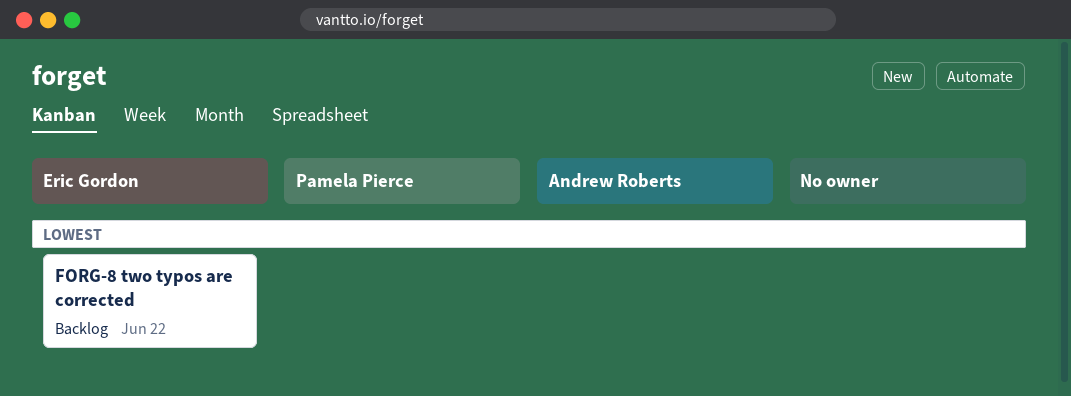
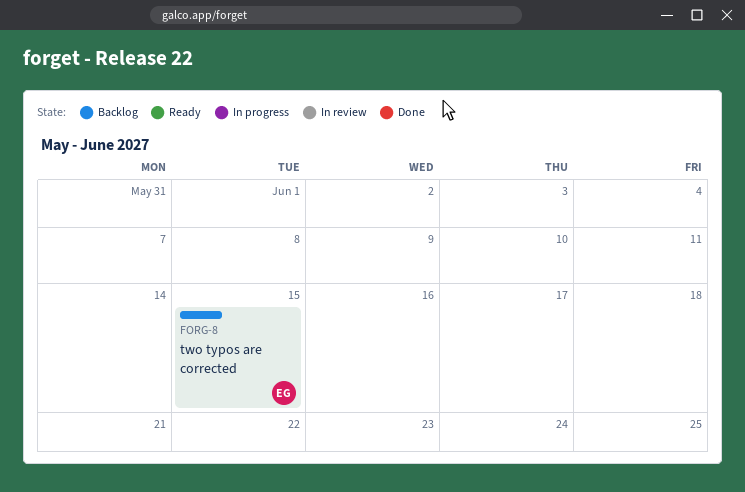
FORG-8, due: Jun 22 -> Jun 15

